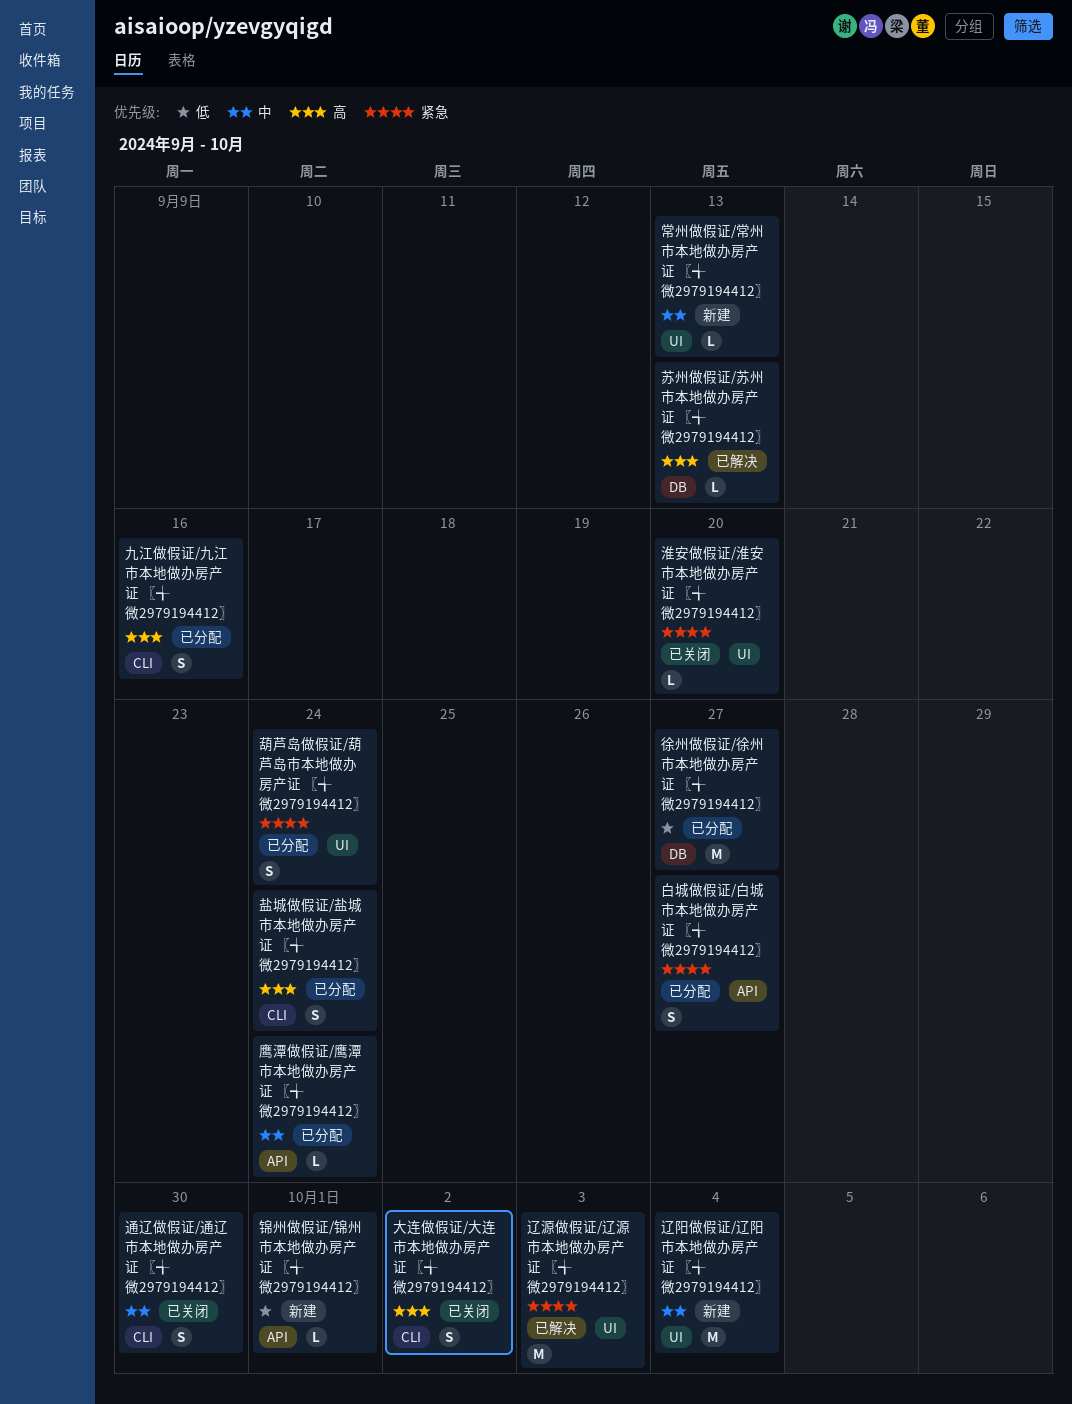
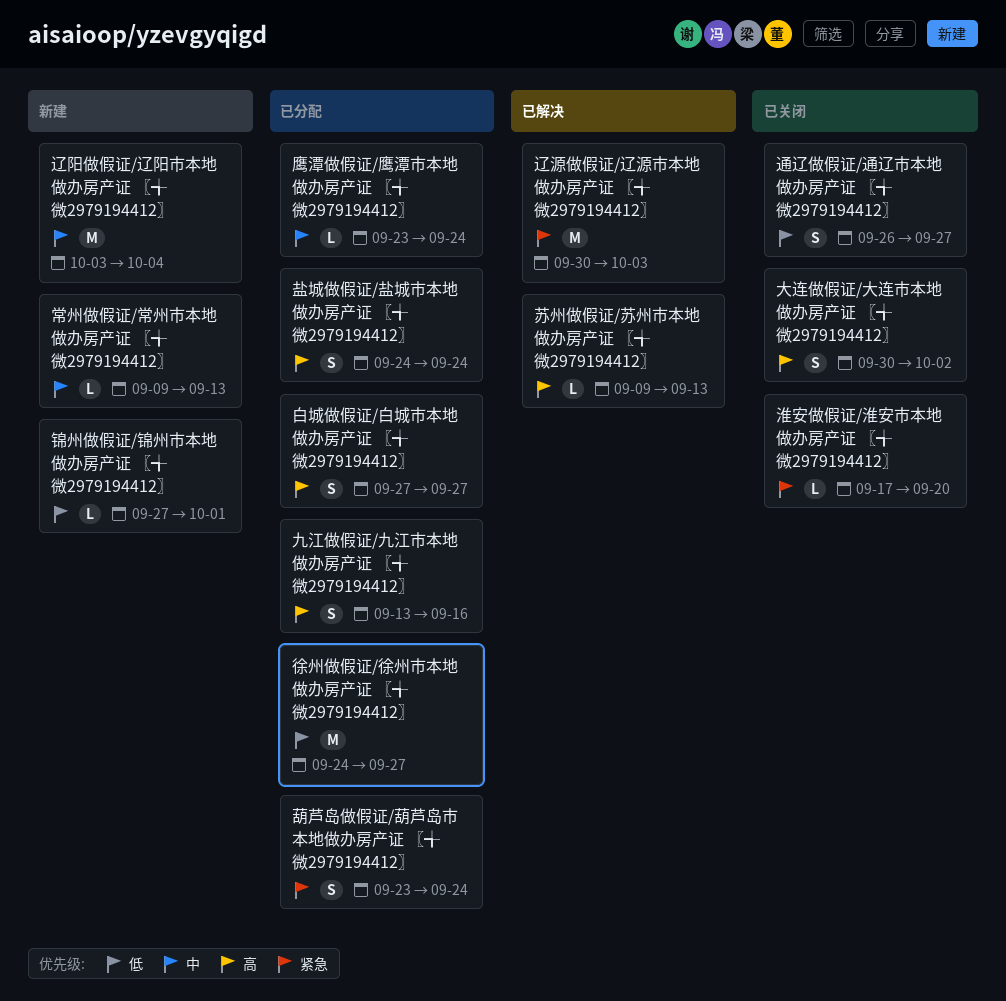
白城做假证/白城市本地做办房产证 〖╅微2979194412〗, priority: 紧急 -> 高
通辽做假证/通辽市本地做办房产证 〖╅微2979194412〗, priority: 中 -> 低
通辽做假证/通辽市本地做办房产证 〖╅微2979194412〗, due: Sep 30 -> Sep 27

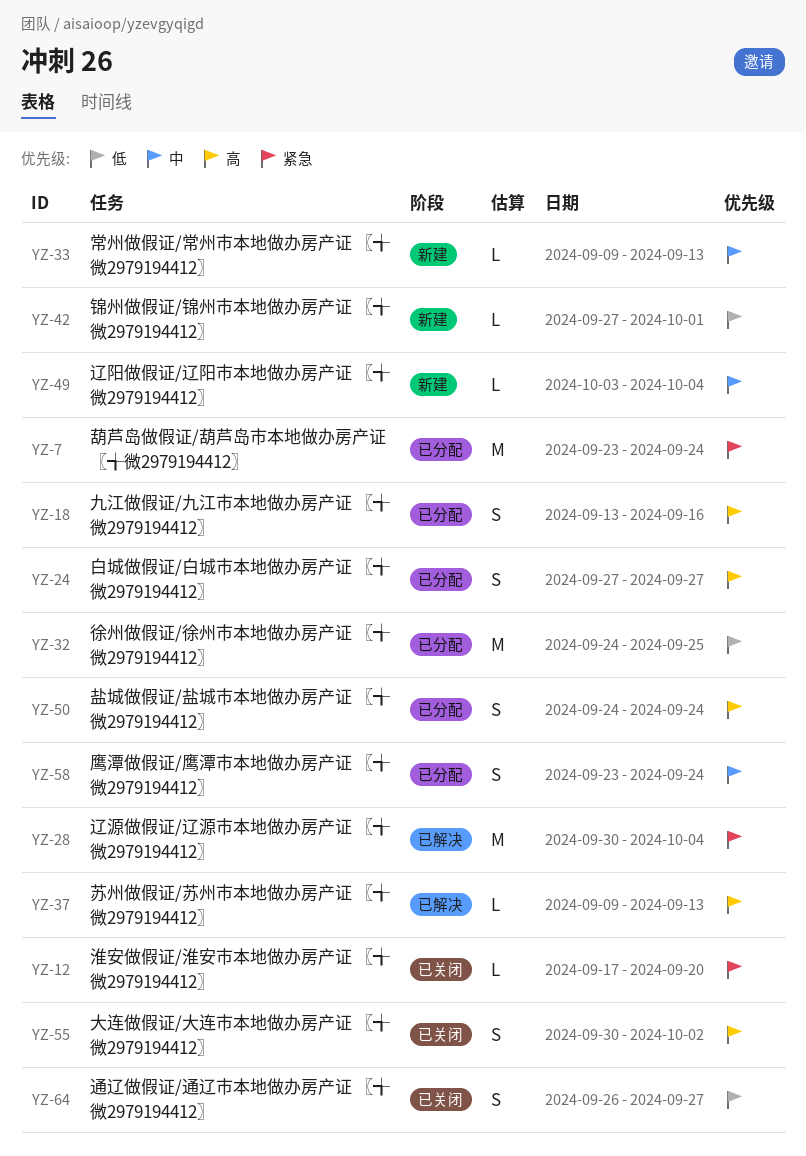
徐州做假证/徐州市本地做办房产证 〖╅微2979194412〗, due: Sep 27 -> Sep 25
葫芦岛做假证/葫芦岛市本地做办房产证 〖╅微2979194412〗, estimate: S -> M
辽源做假证/辽源市本地做办房产证 〖╅微2979194412〗, due: Oct 3 -> Oct 4
辽阳做假证/辽阳市本地做办房产证 〖╅微2979194412〗, estimate: M -> L
鹰潭做假证/鹰潭市本地做办房产证 〖╅微2979194412〗, estimate: L -> S

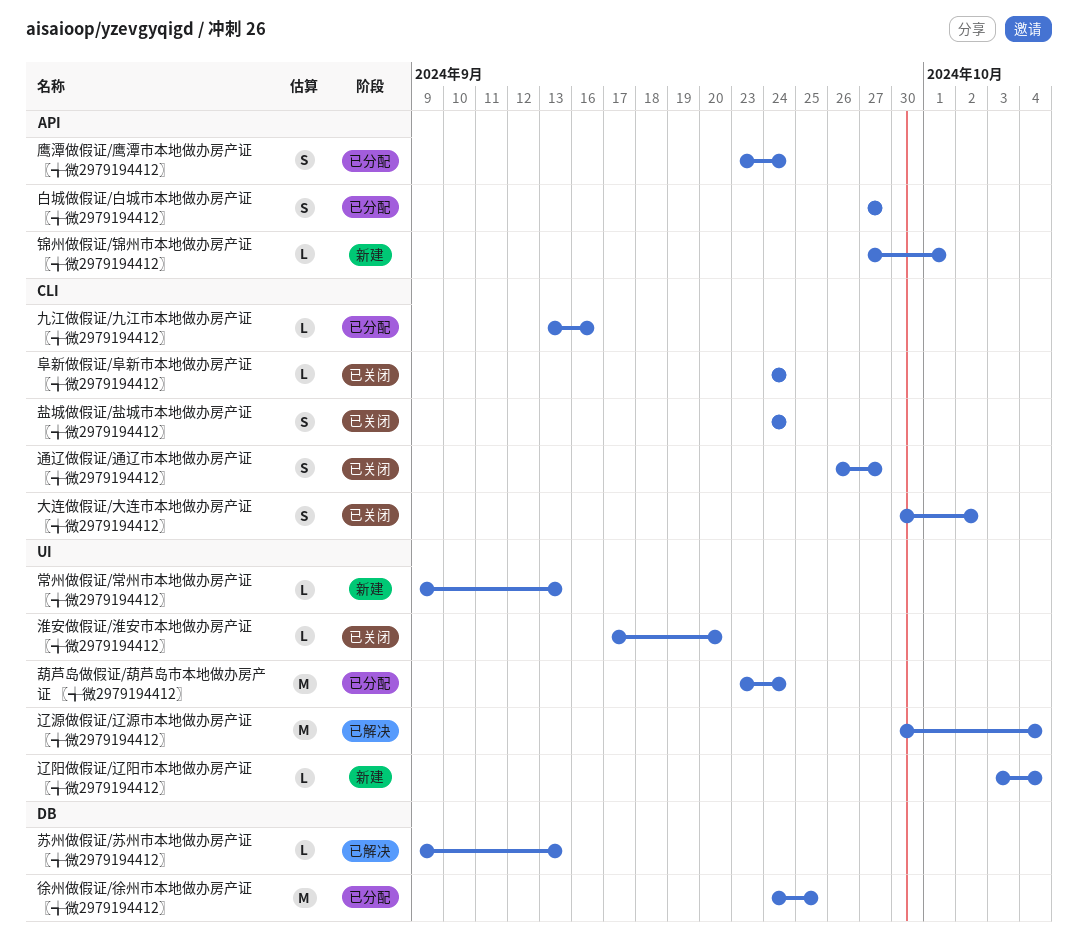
九江做假证/九江市本地做办房产证 〖╅微2979194412〗, estimate: S -> L
盐城做假证/盐城市本地做办房产证 〖╅微2979194412〗, status: 已分配 -> 已关闭
阜新做假证/阜新市本地做办房产证 〖╅微2979194412〗: none -> present

